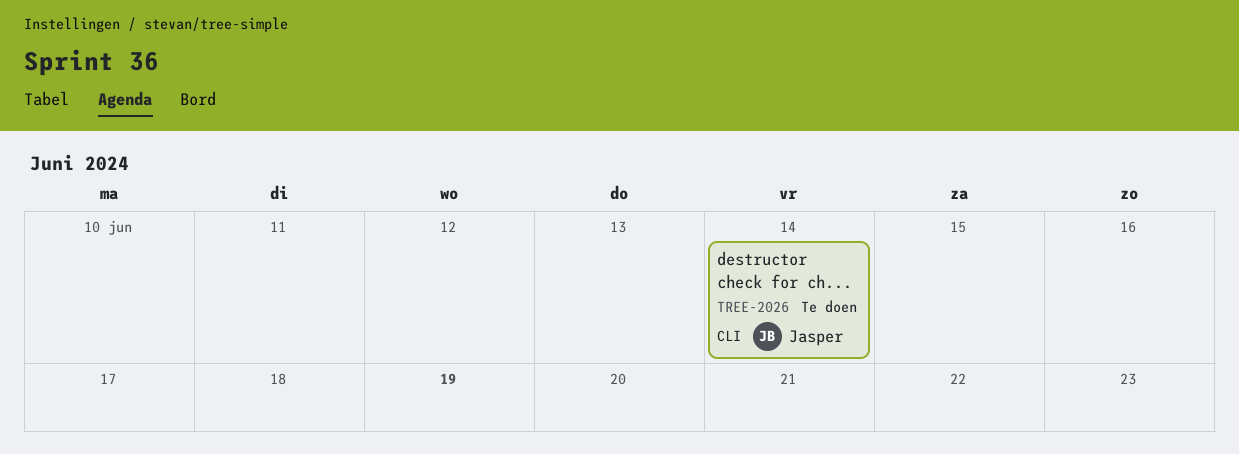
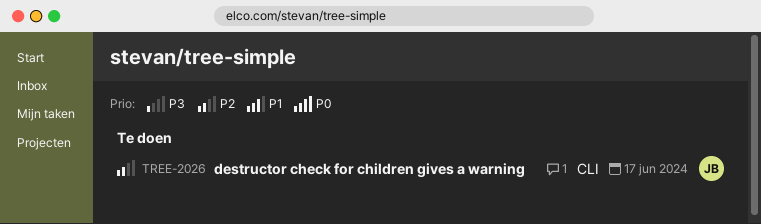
TREE-2026, due: Jun 14 -> Jun 17

